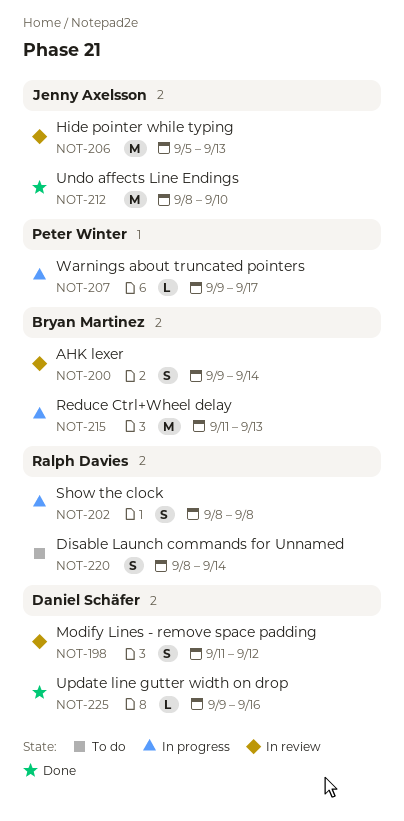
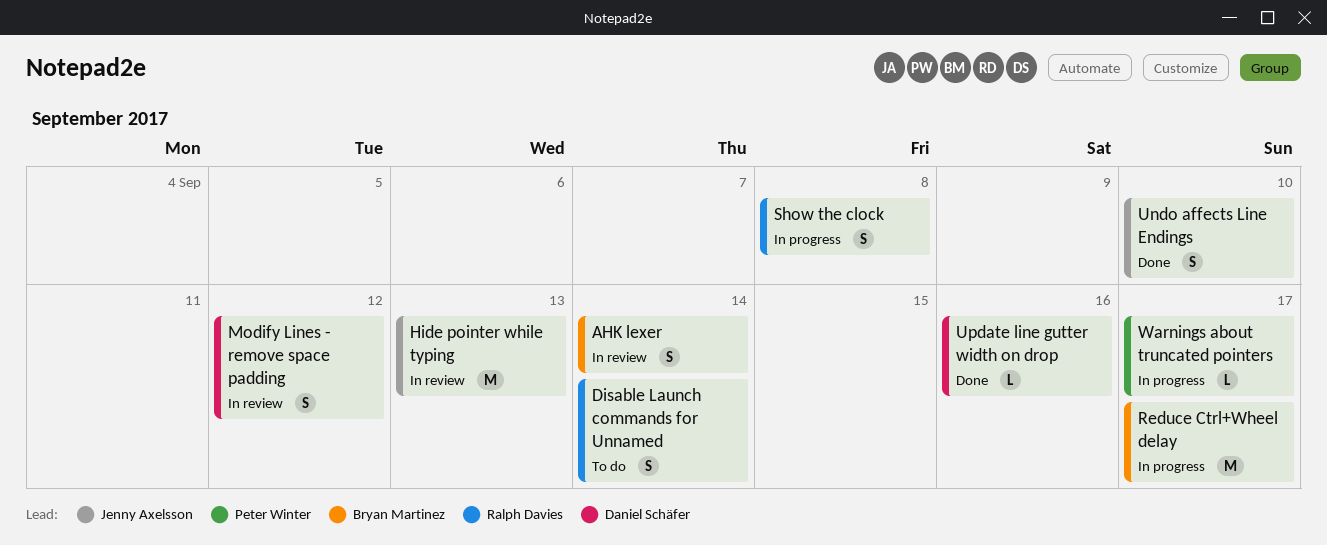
Reduce Ctrl+Wheel delay, due: Sep 13 -> Sep 17
Undo affects Line Endings, estimate: M -> S

